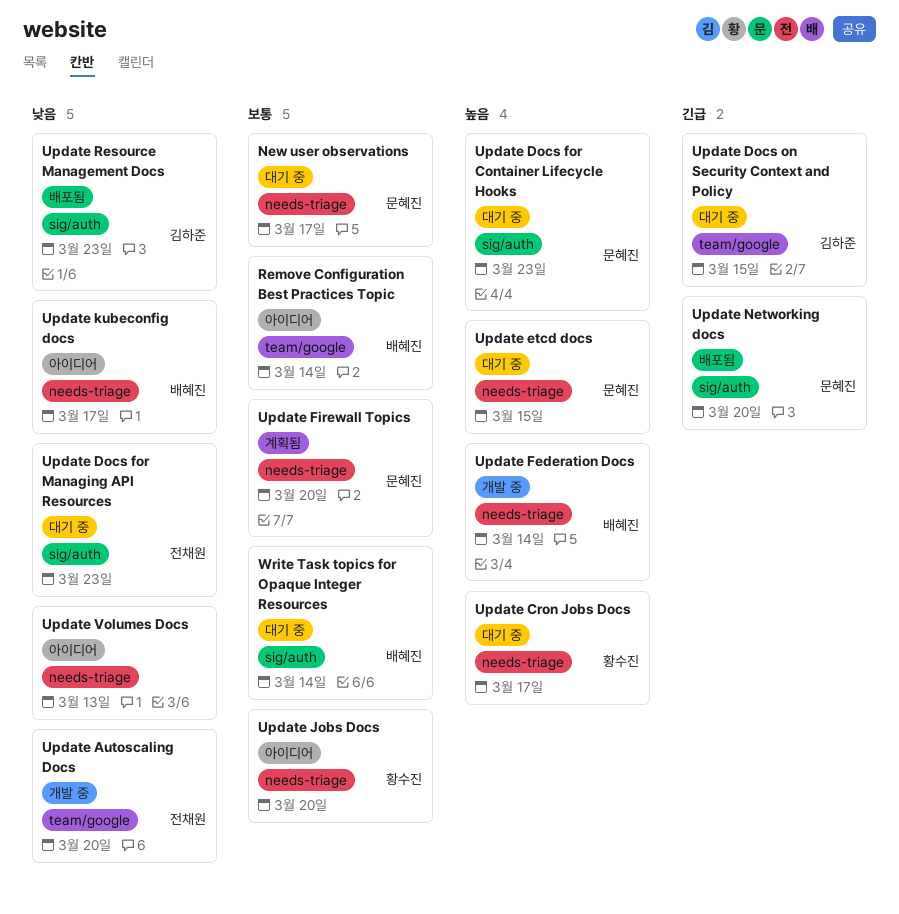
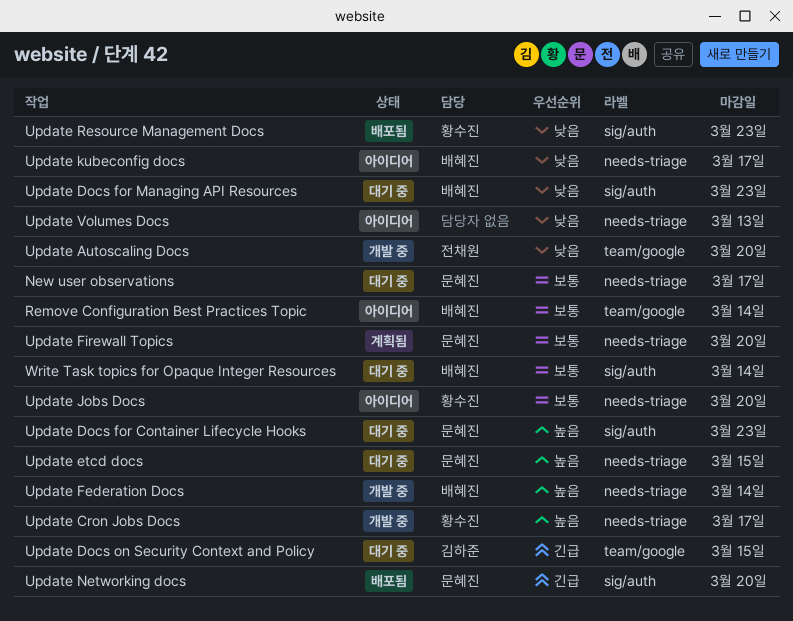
Update Cron Jobs Docs, status: 대기 중 -> 개발 중
Update Docs for Managing API Resources, owner: 전채원 -> 배혜진
Update Resource Management Docs, owner: 김하준 -> 황수진

